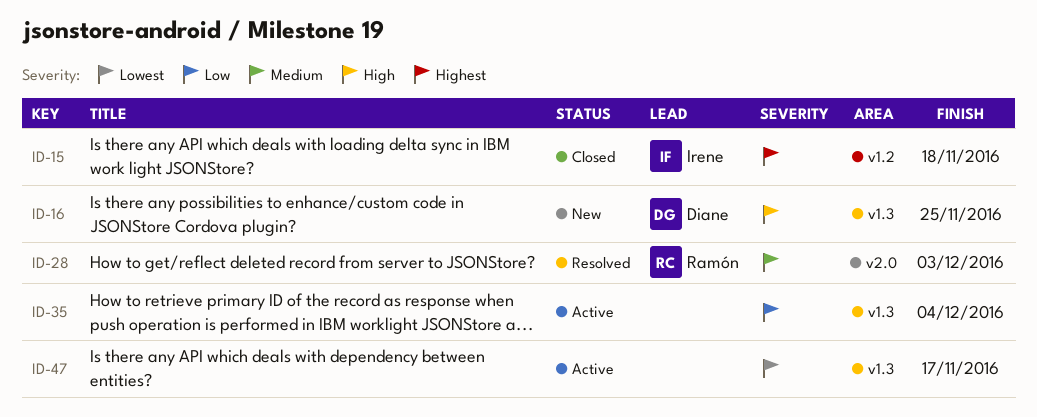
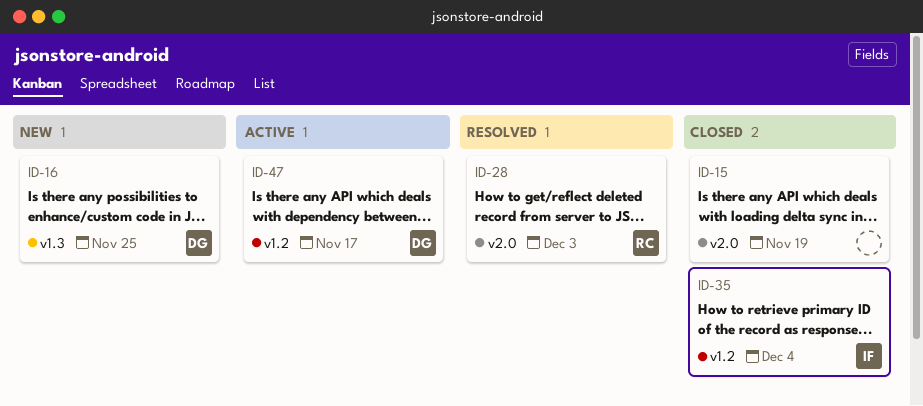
ID-15, owner: Irene -> none
ID-15, label: v1.2 -> v2.0
ID-15, due: Nov 18 -> Nov 19
ID-35, status: Active -> Closed
ID-35, owner: none -> Irene
ID-35, label: v1.3 -> v1.2
ID-47, owner: none -> Diane
ID-47, label: v1.3 -> v1.2

